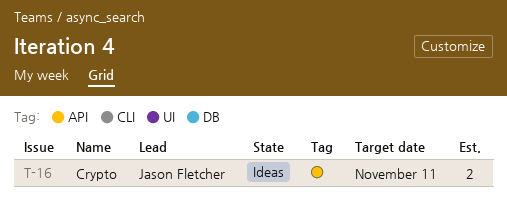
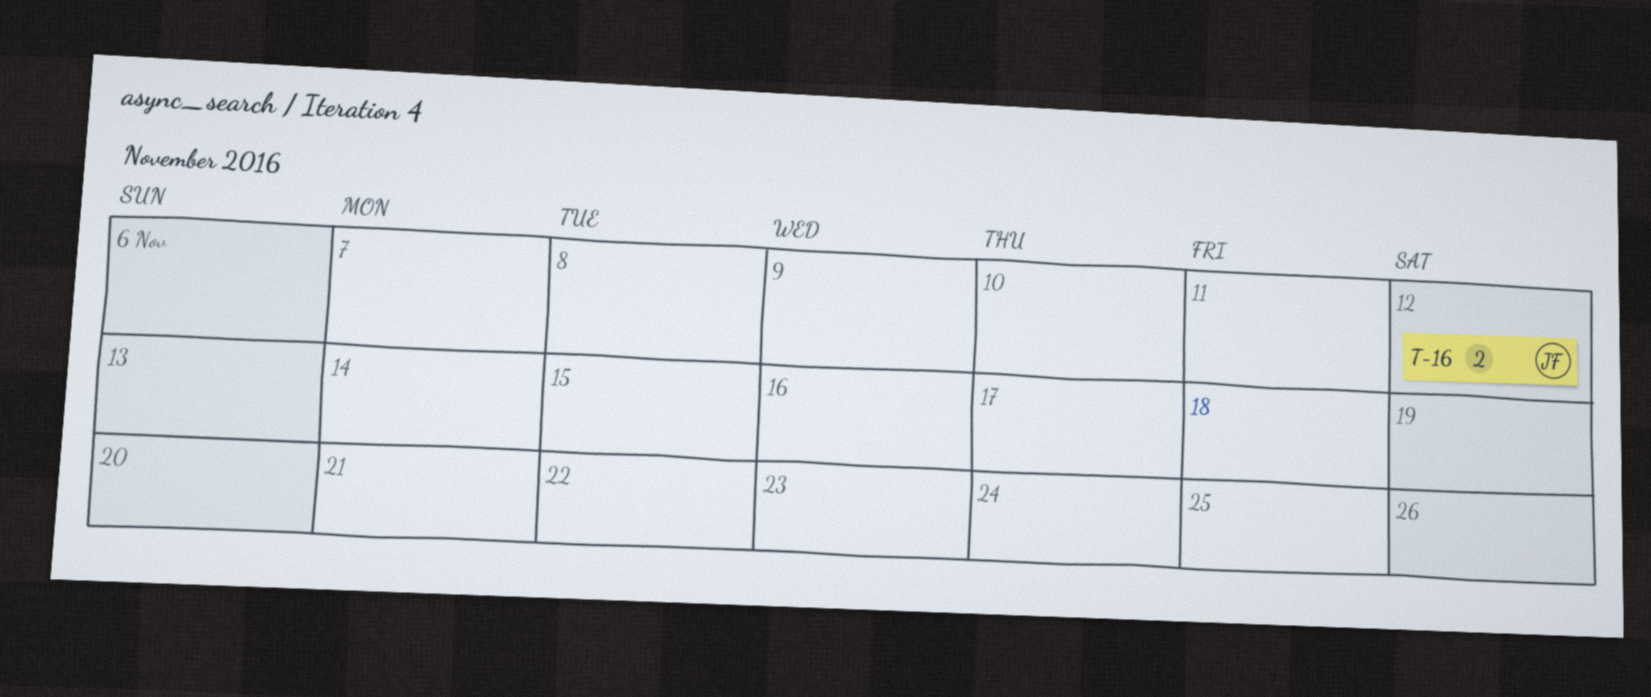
T-16, due: Nov 11 -> Nov 12

